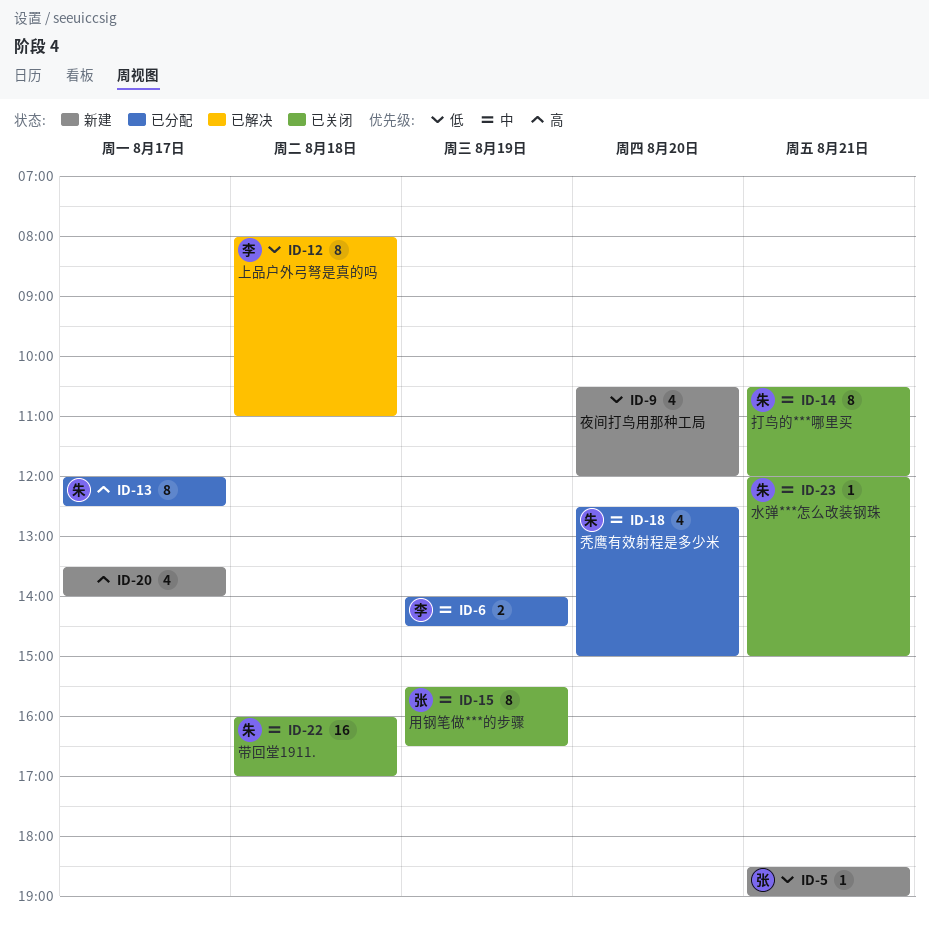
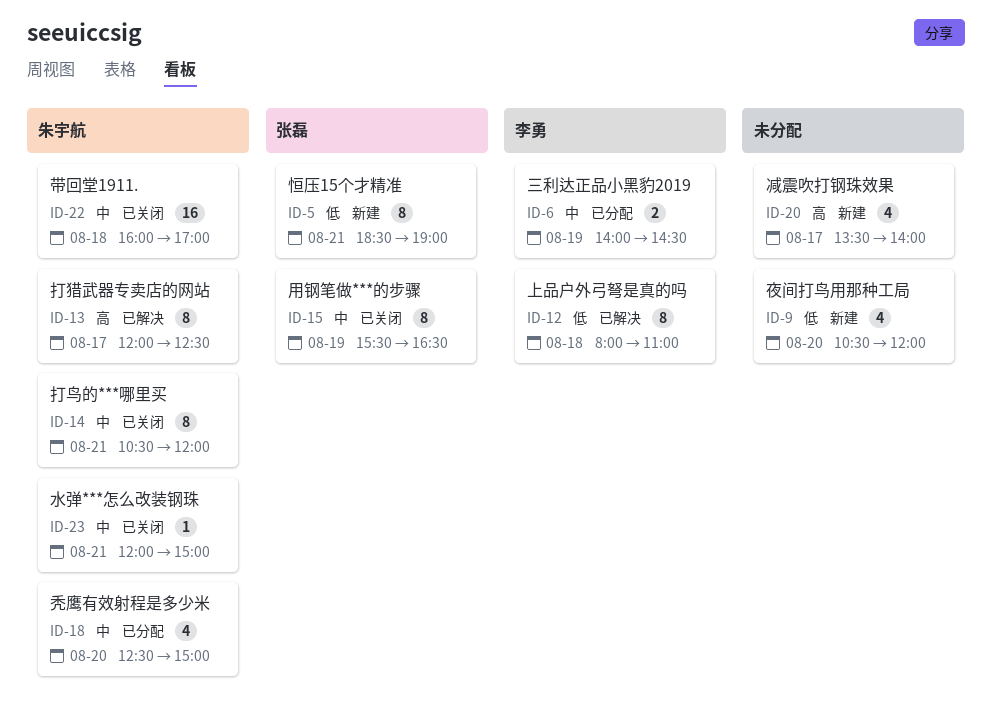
ID-5, estimate: 1 -> 8
ID-13, status: 已分配 -> 已解决

